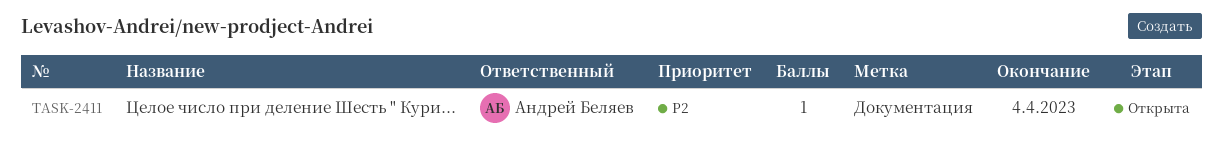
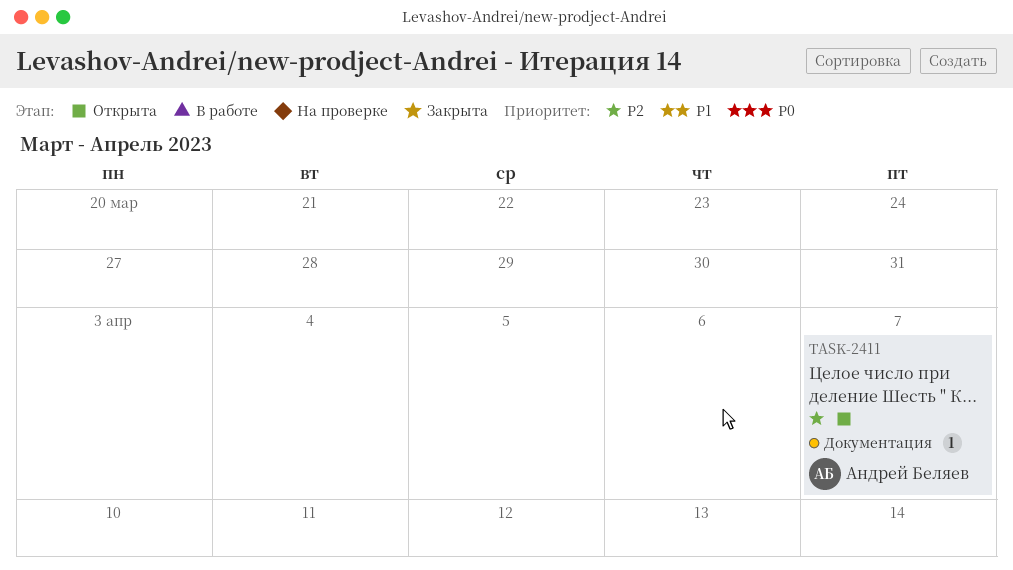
TASK-2411, due: Apr 4 -> Apr 7

